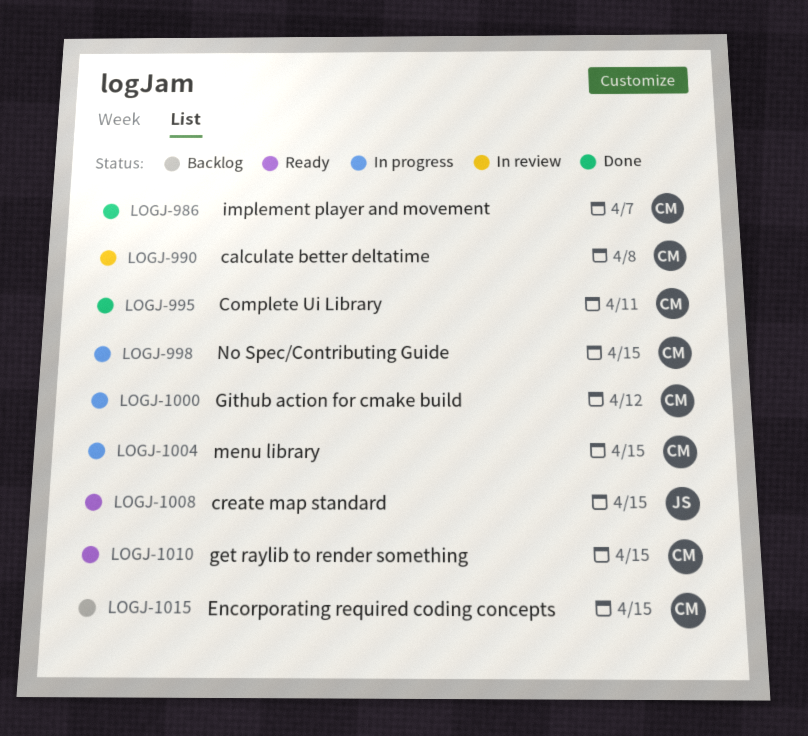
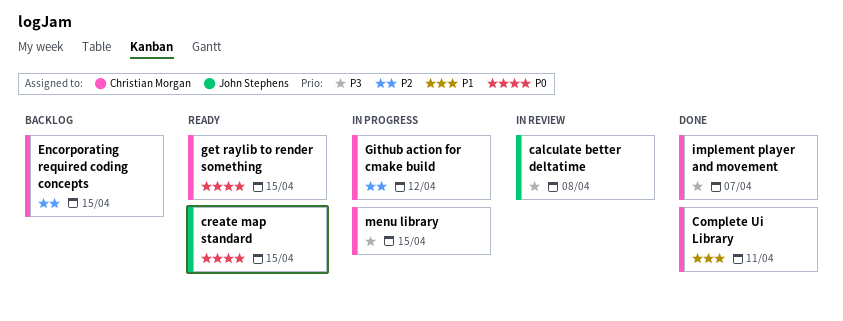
calculate better deltatime, owner: Christian Morgan -> John Stephens
No Spec/Contributing Guide: present -> none

